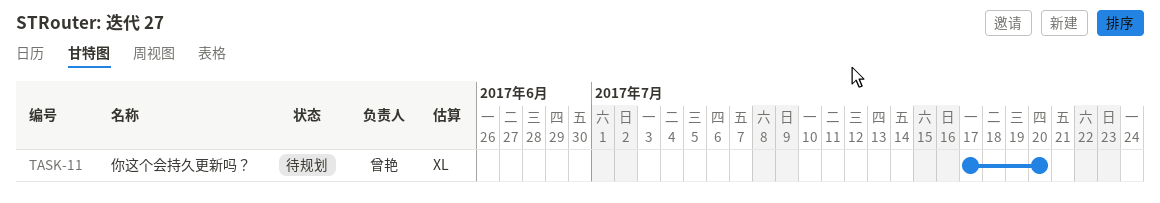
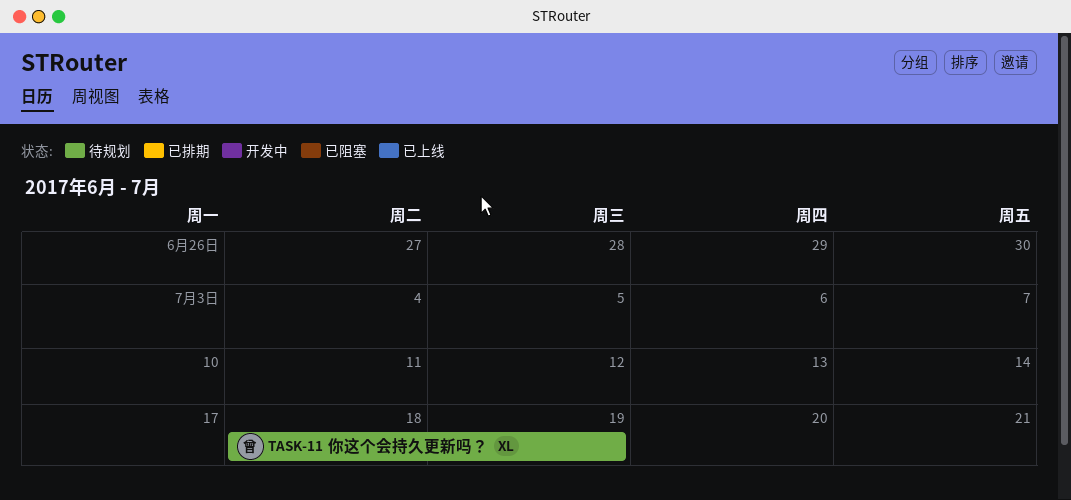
TASK-11, start: Jul 17 -> Jul 18
TASK-11, due: Jul 20 -> Jul 19

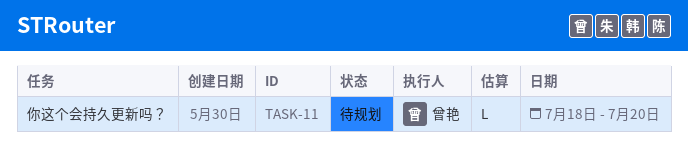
TASK-11, estimate: XL -> L
TASK-11, due: Jul 19 -> Jul 20

